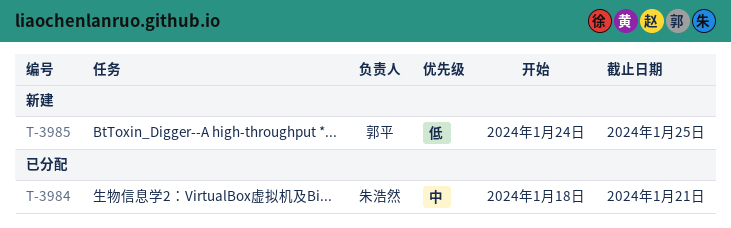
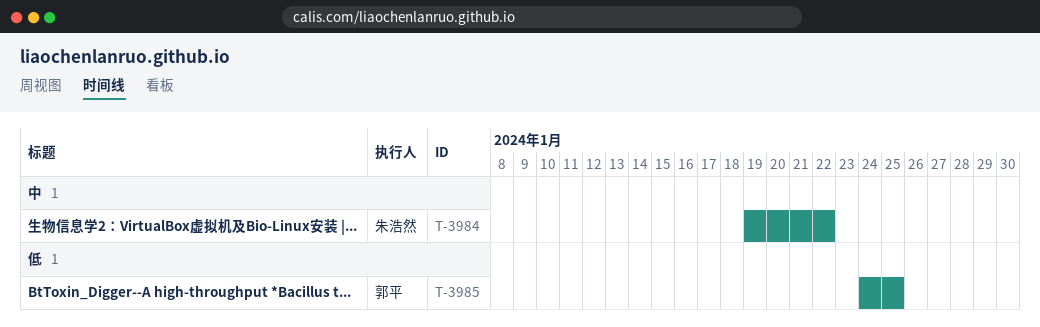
T-3984, start: Jan 18 -> Jan 19
T-3984, due: Jan 21 -> Jan 22

